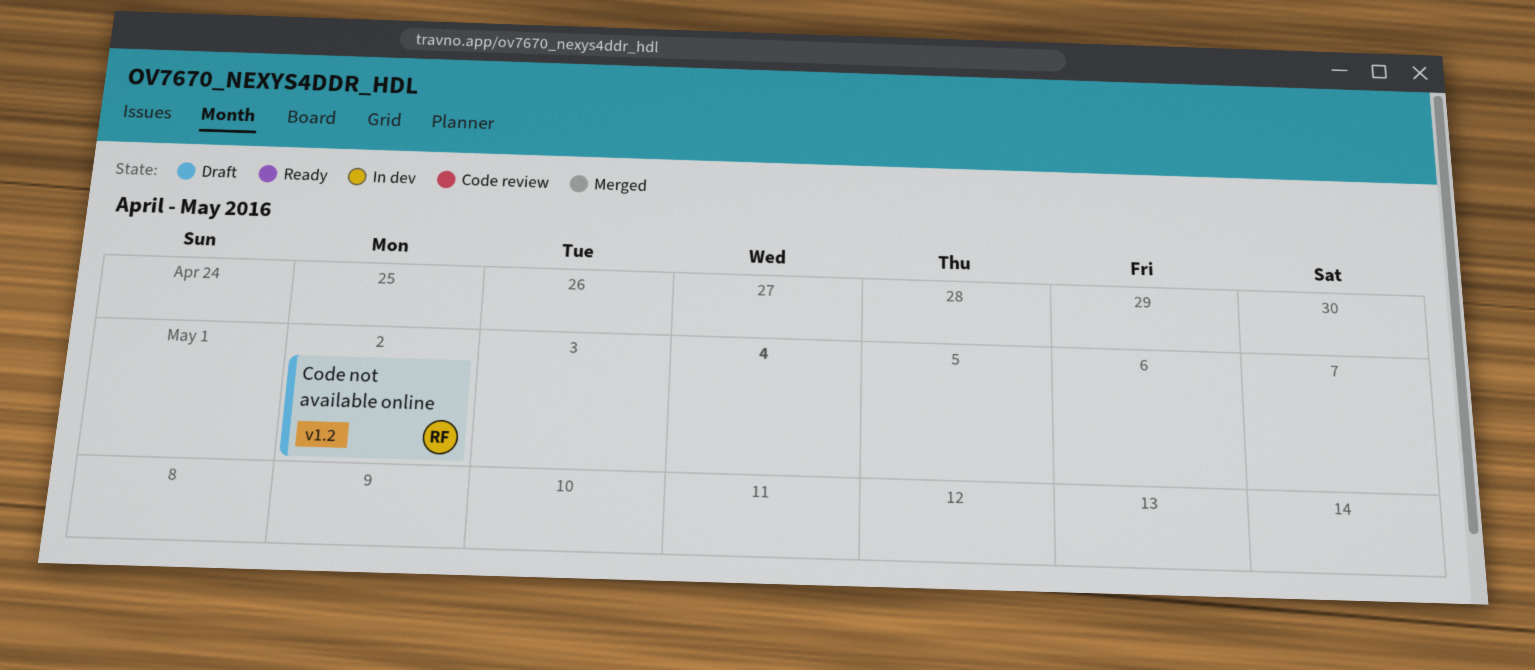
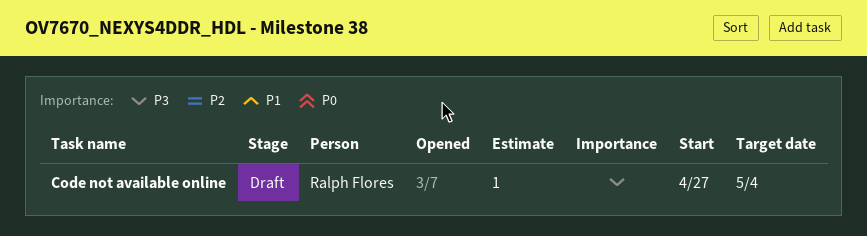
Code not available online, due: May 2 -> May 4

